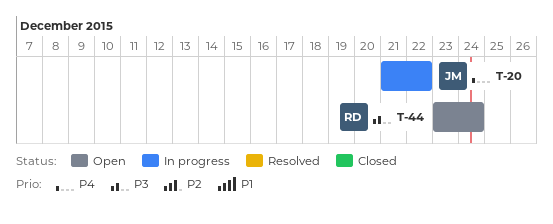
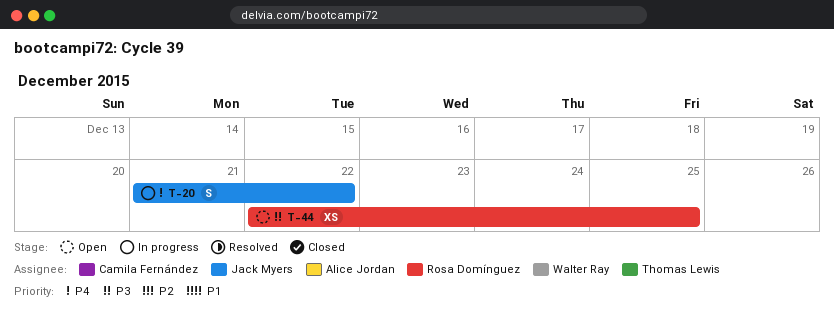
T-44, start: Dec 23 -> Dec 22
T-44, due: Dec 24 -> Dec 25

